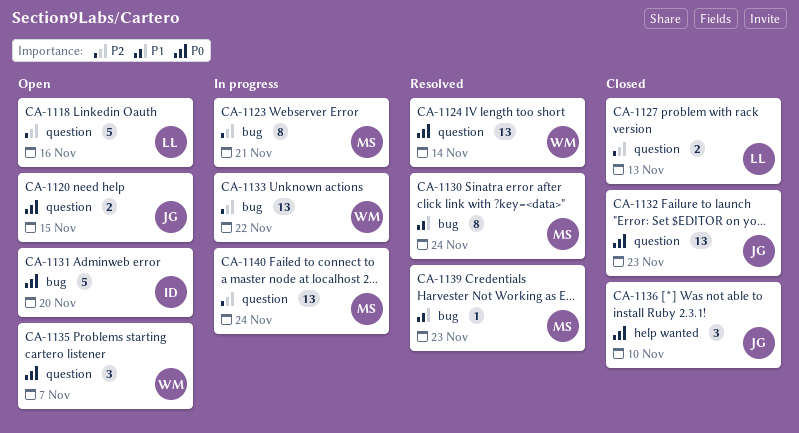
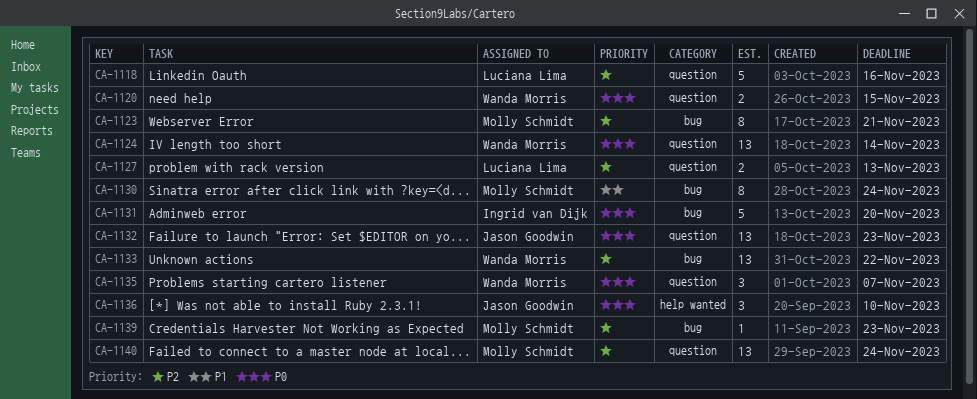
CA-1120, owner: Jason Goodwin -> Wanda Morris
CA-1139, priority: P1 -> P2

